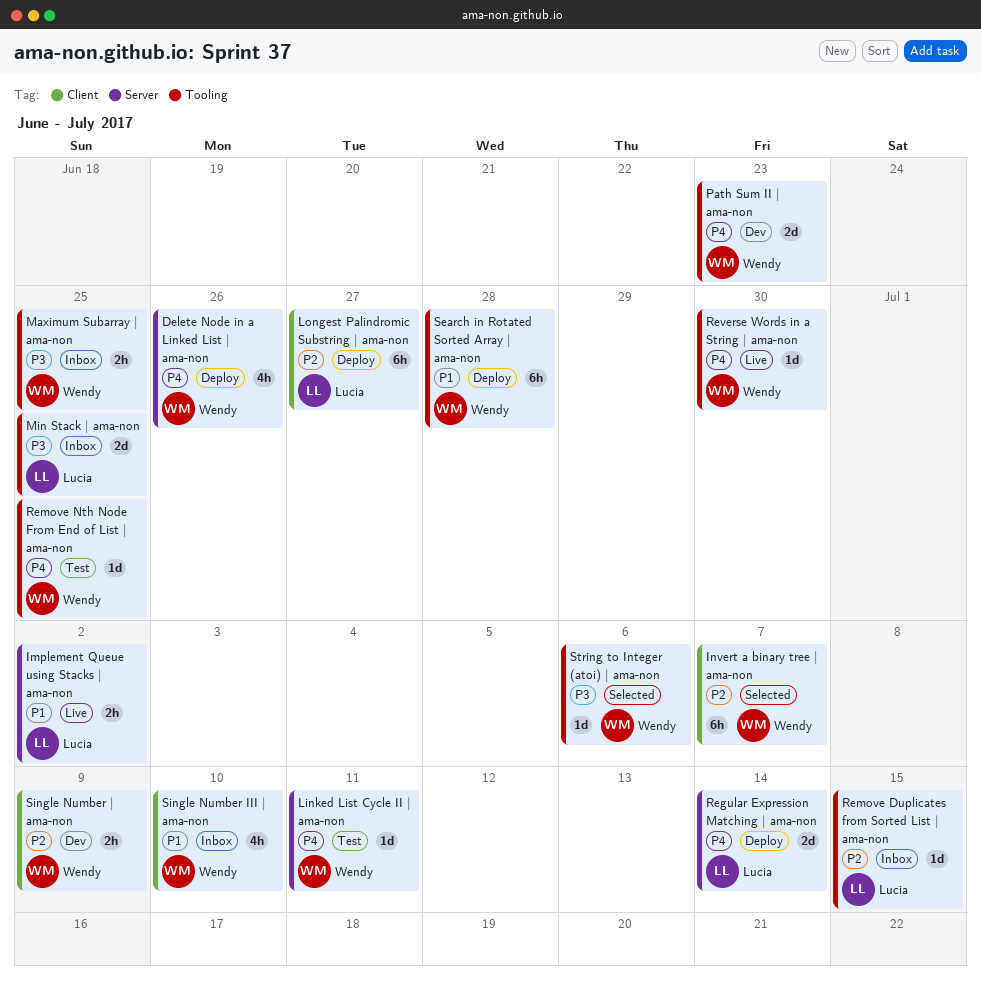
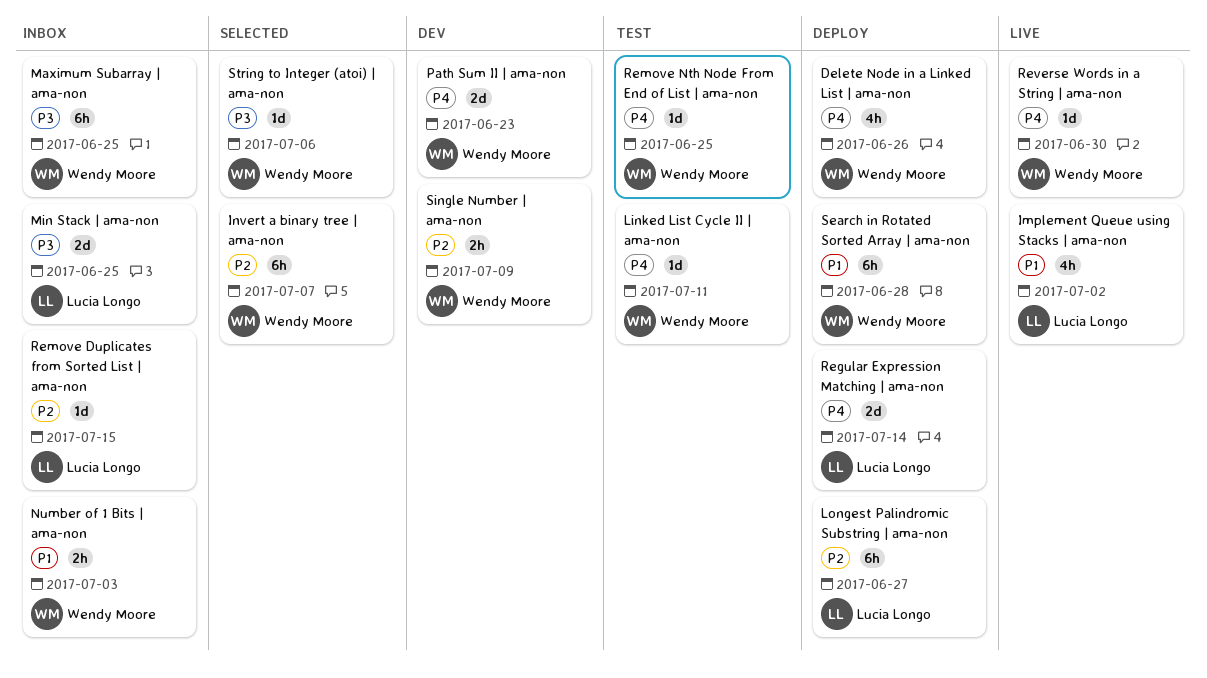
Implement Queue using Stacks | ama-non, estimate: 2h -> 4h
Maximum Subarray | ama-non, estimate: 2h -> 6h
Number of 1 Bits | ama-non: none -> present
Single Number III | ama-non: present -> none

